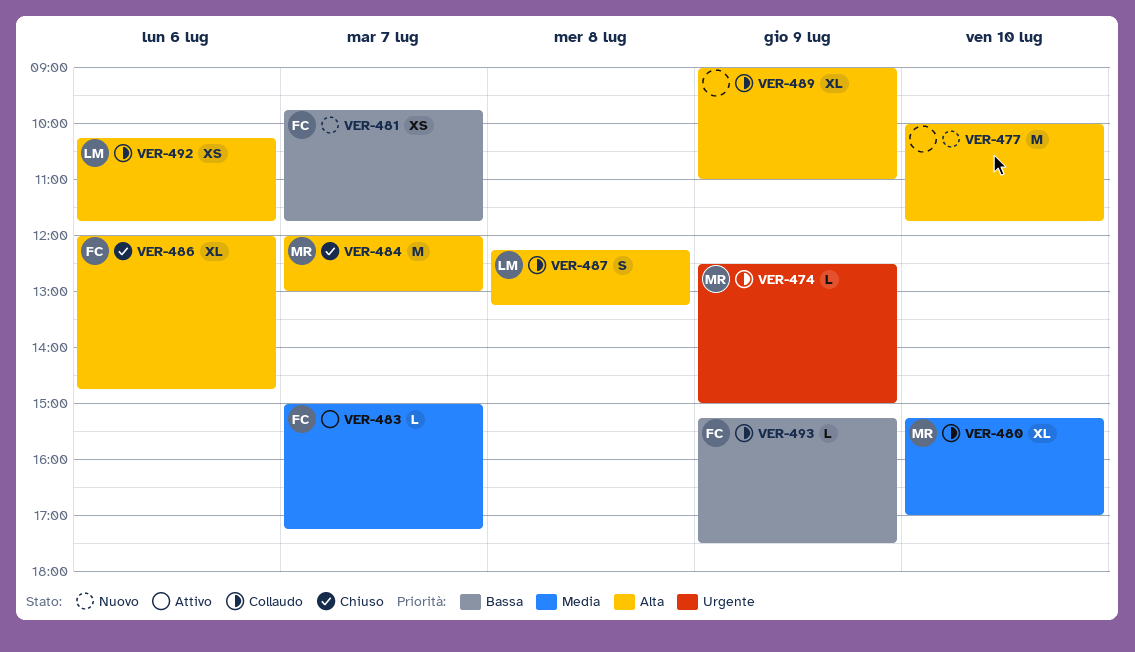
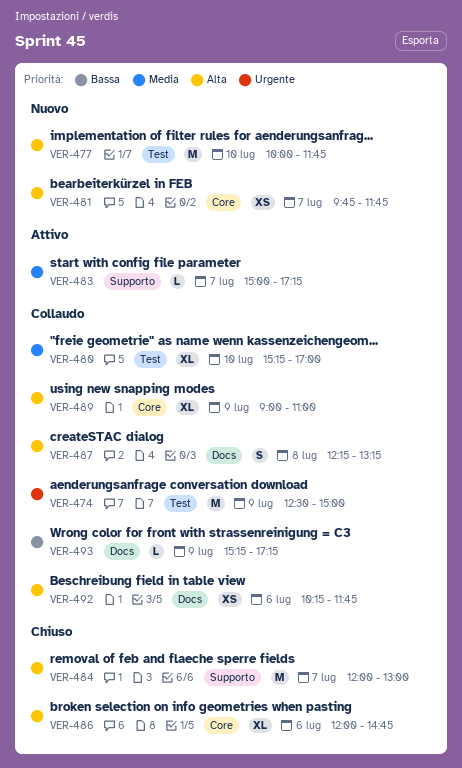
VER-474, estimate: L -> M
VER-481, priority: Bassa -> Alta
VER-493, ends: 17:30 -> 17:15

